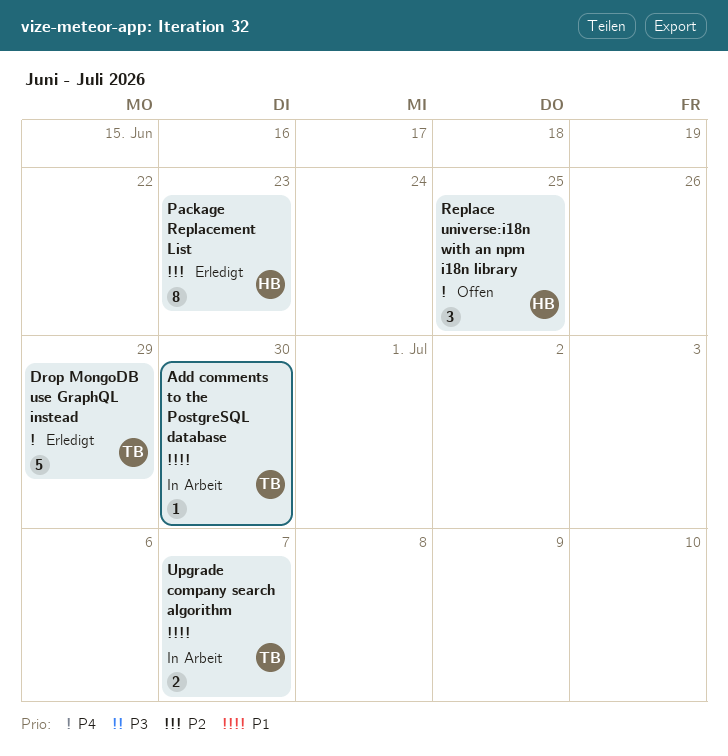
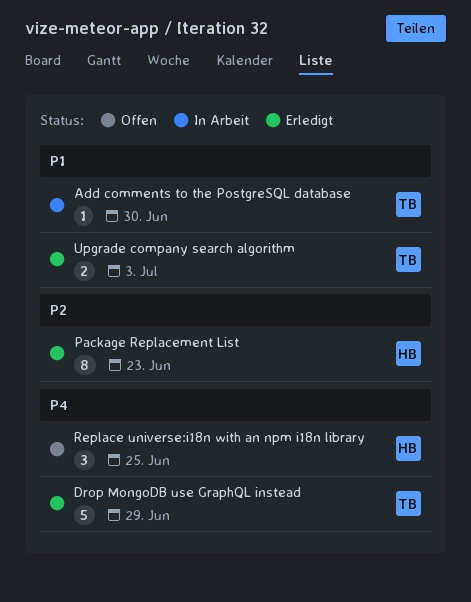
Upgrade company search algorithm, status: In Arbeit -> Erledigt
Upgrade company search algorithm, due: Jul 7 -> Jul 3

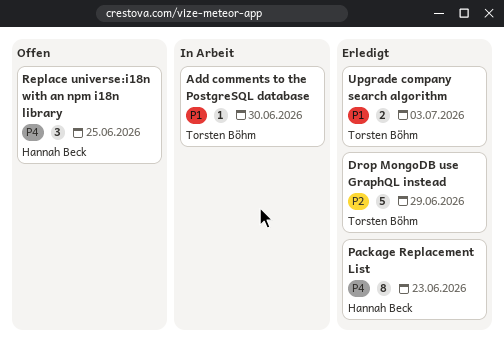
Drop MongoDB use GraphQL instead, priority: P4 -> P2
Package Replacement List, priority: P2 -> P4

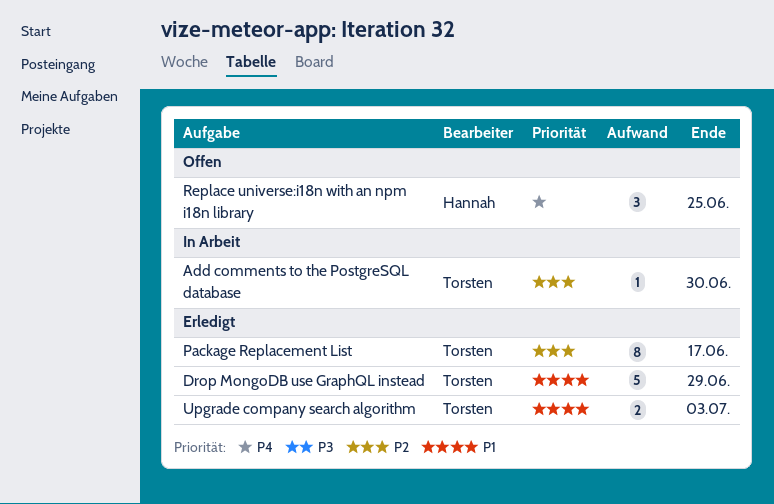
Add comments to the PostgreSQL database, priority: P1 -> P2
Drop MongoDB use GraphQL instead, priority: P2 -> P1
Package Replacement List, owner: Hannah Beck -> Torsten Böhm
Package Replacement List, priority: P4 -> P2
Package Replacement List, due: Jun 23 -> Jun 17

